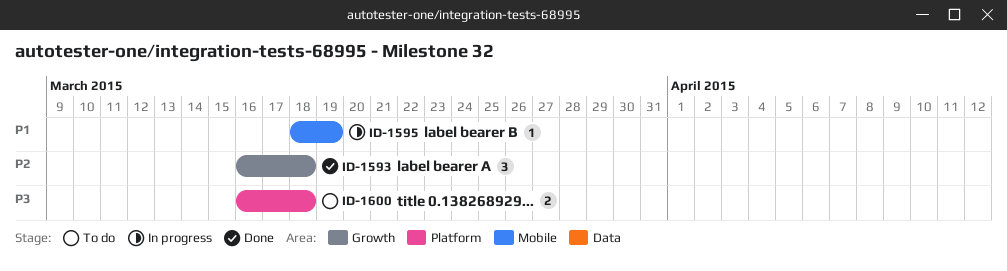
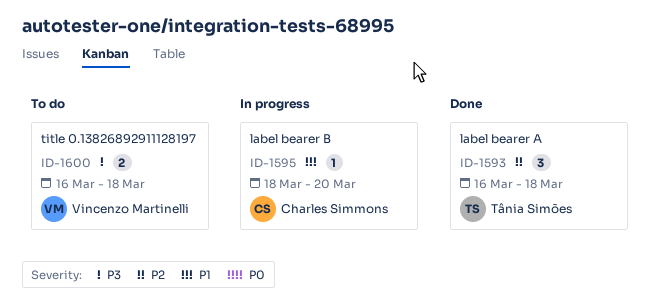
ID-1595, due: Mar 19 -> Mar 20

